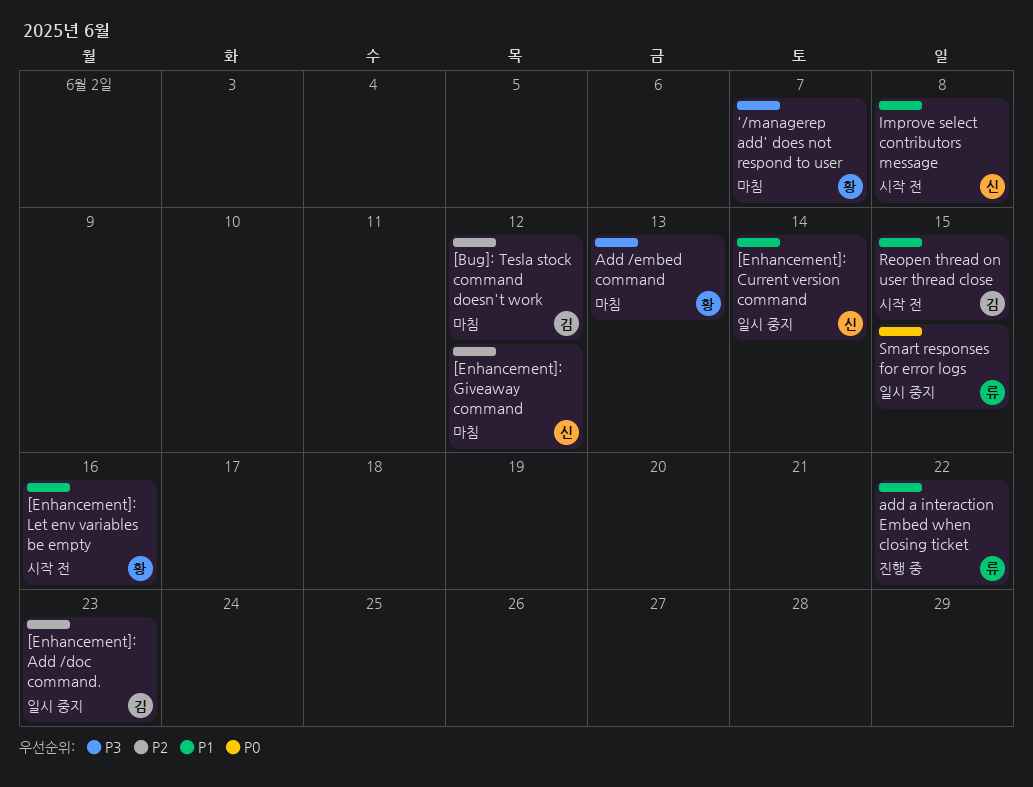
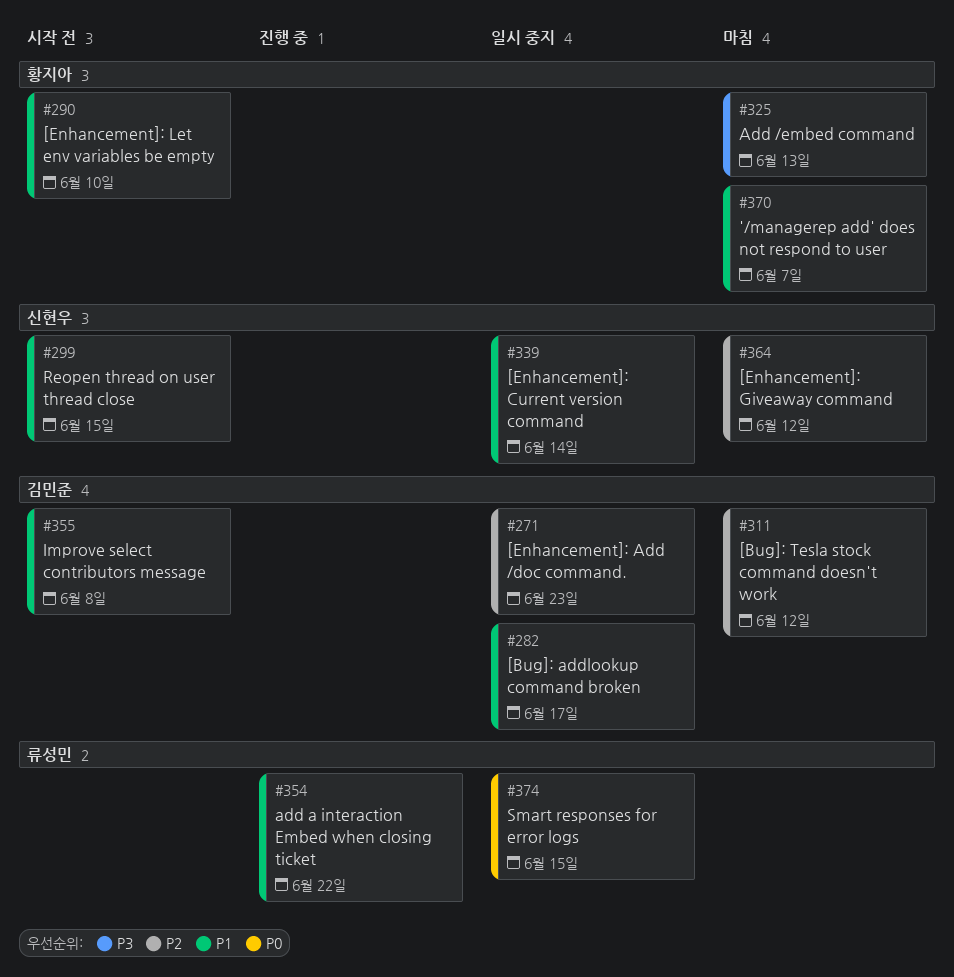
'/managerep add' does not respond to user, priority: P3 -> P1
[Bug]: addlookup command broken: none -> present
[Enhancement]: Let env variables be empty, due: Jun 16 -> Jun 10
Improve select contributors message, owner: 신현우 -> 김민준
Reopen thread on user thread close, owner: 김민준 -> 신현우

